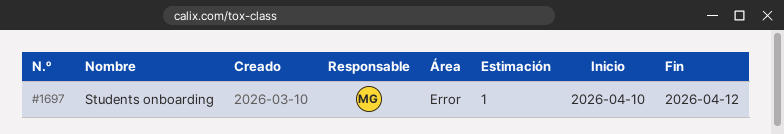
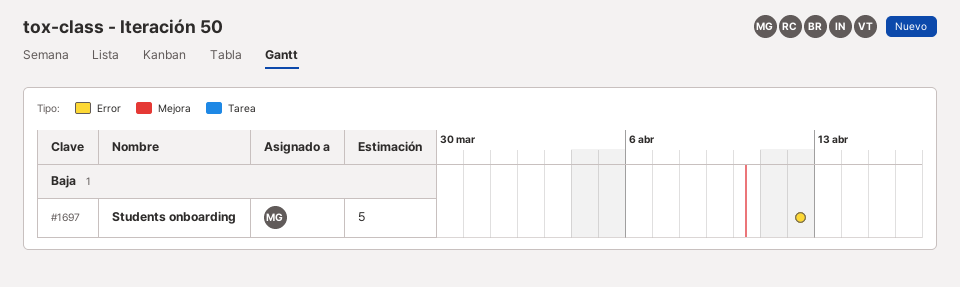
#1697, estimate: 1 -> 5
#1697, start: Apr 10 -> Apr 12

